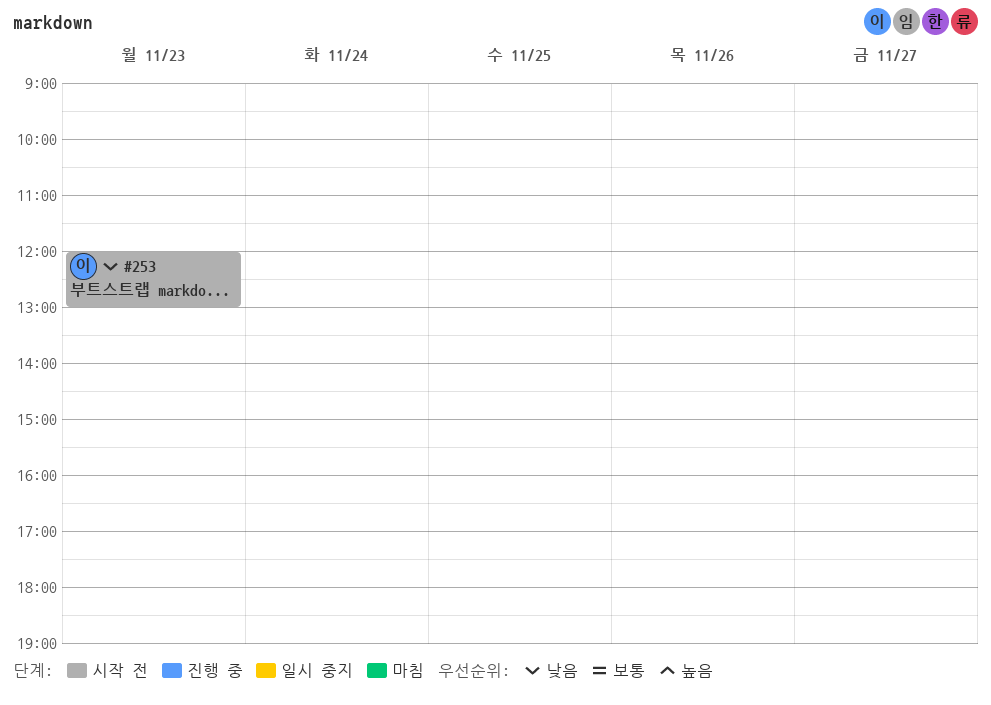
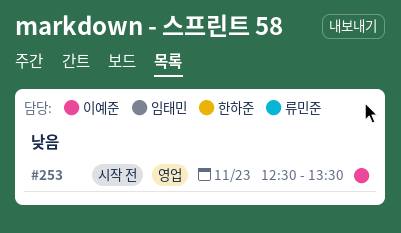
#253, begins: 12:00 -> 12:30
#253, ends: 13:00 -> 13:30

